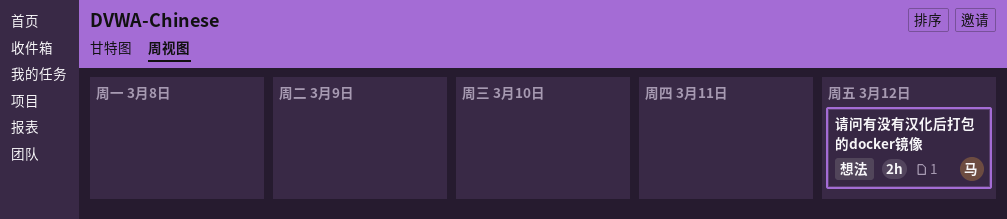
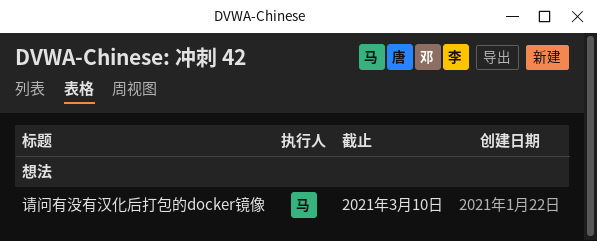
请问有没有汉化后打包的docker镜像, due: Mar 12 -> Mar 10

